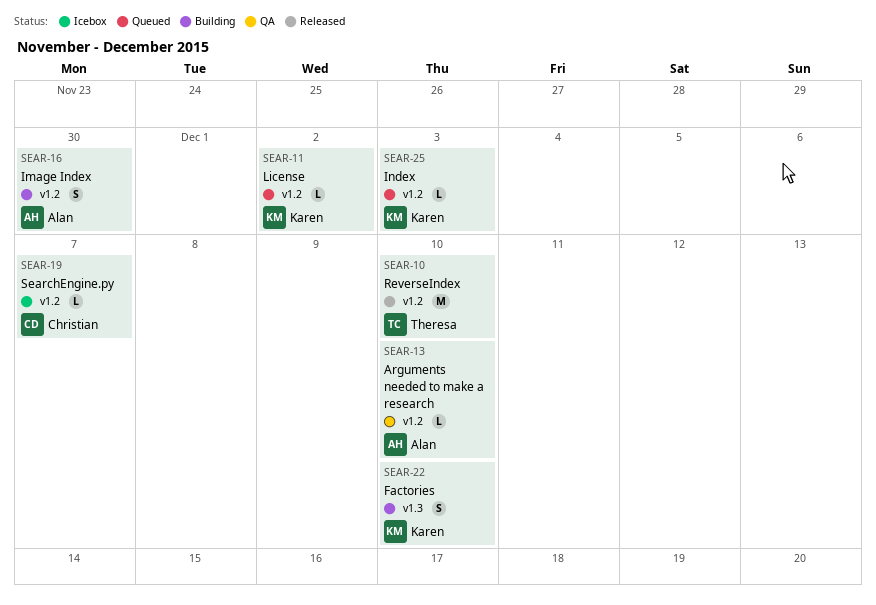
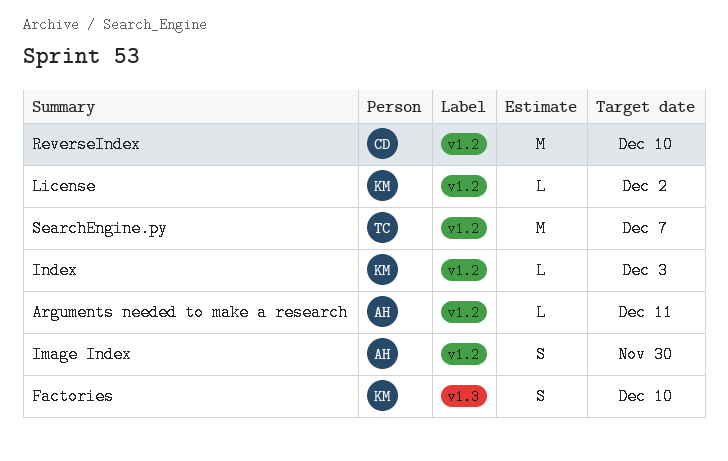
Arguments needed to make a research, due: Dec 10 -> Dec 11
ReverseIndex, owner: Theresa -> Christian
SearchEngine.py, owner: Christian -> Theresa
SearchEngine.py, estimate: L -> M

